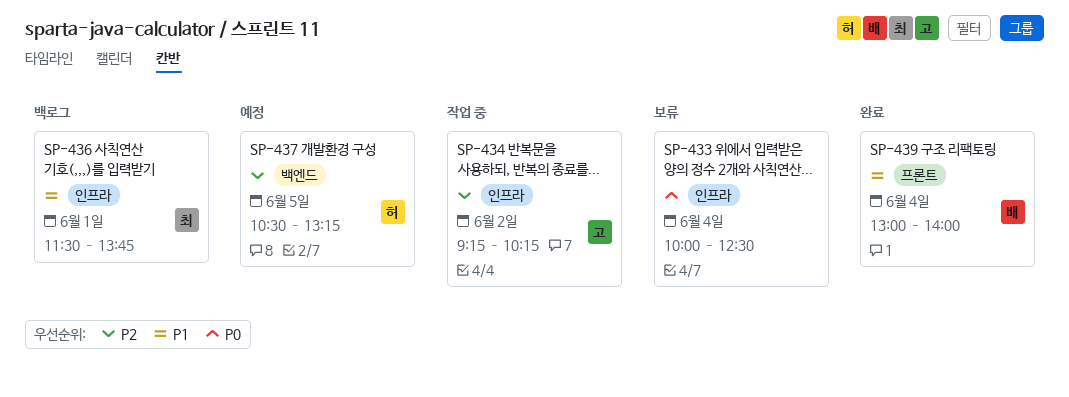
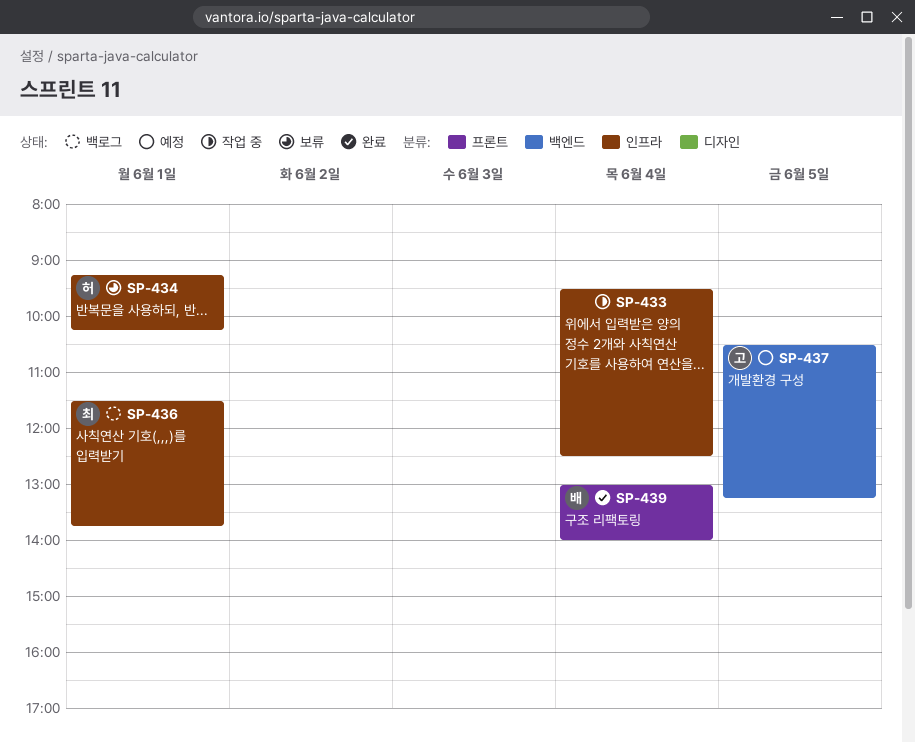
SP-433, status: 보류 -> 작업 중
SP-433, begins: 10:00 -> 09:30
SP-434, status: 작업 중 -> 보류
SP-434, owner: 고 -> 허
SP-434, day: Jun 2 -> Jun 1
SP-437, owner: 허 -> 고

